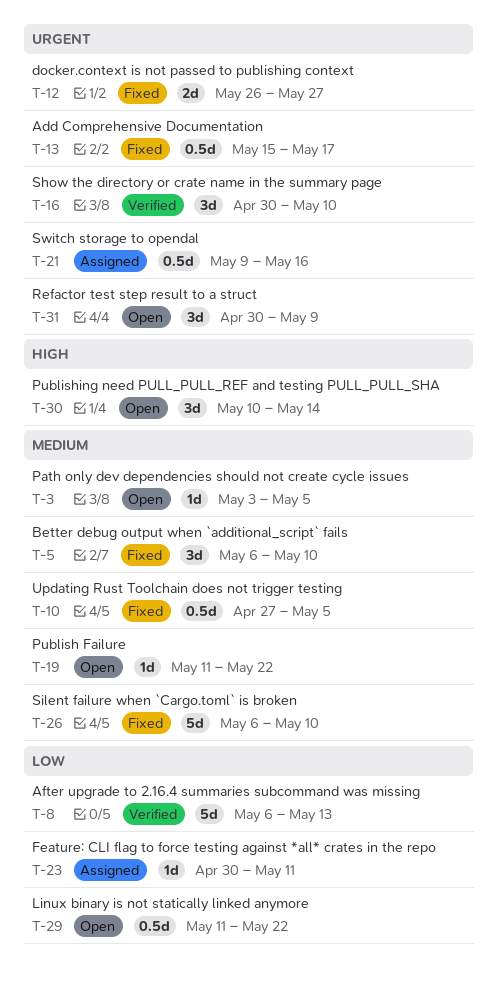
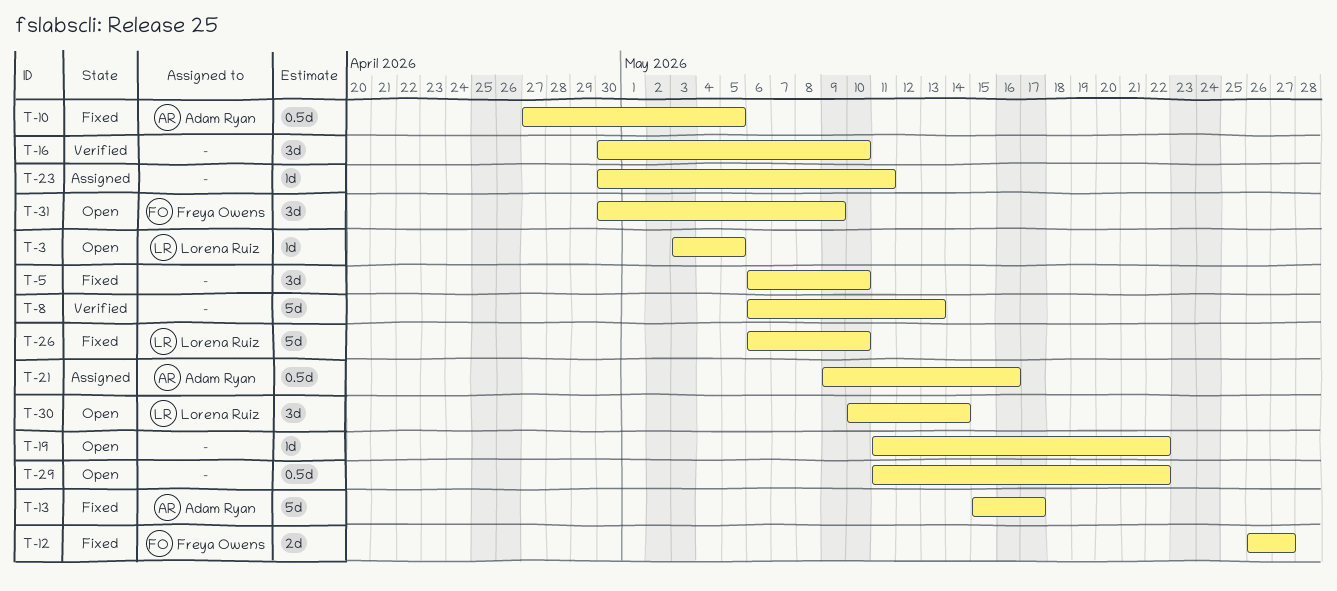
T-13, estimate: 0.5d -> 5d

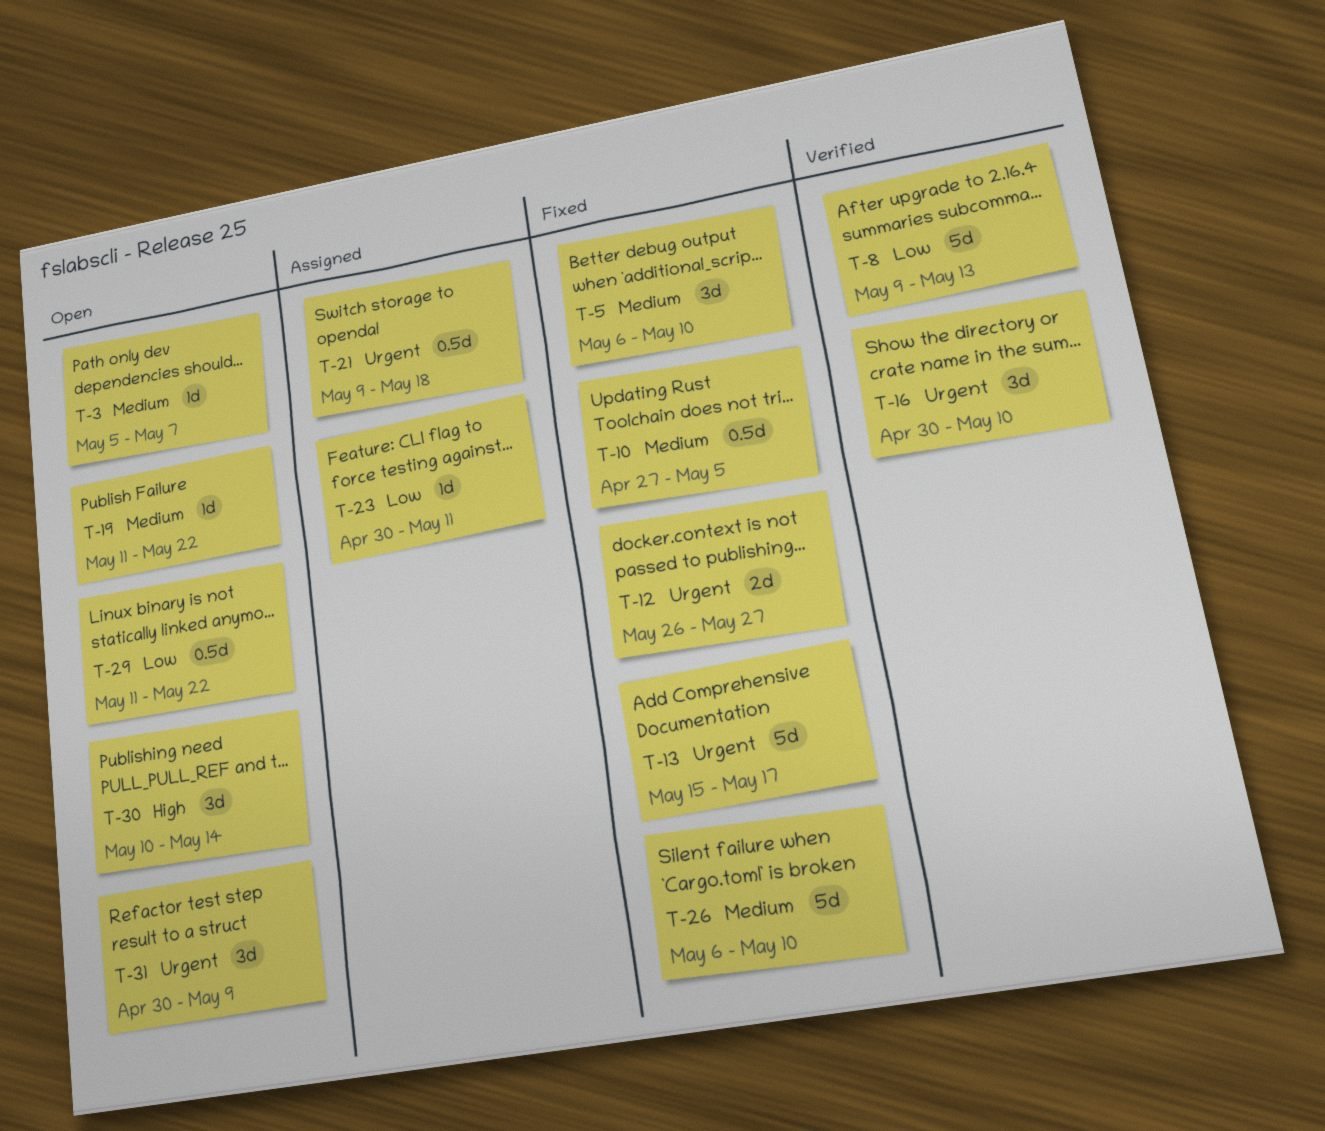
T-3, start: May 3 -> May 5
T-3, due: May 5 -> May 7
T-8, start: May 6 -> May 9
T-21, due: May 16 -> May 18

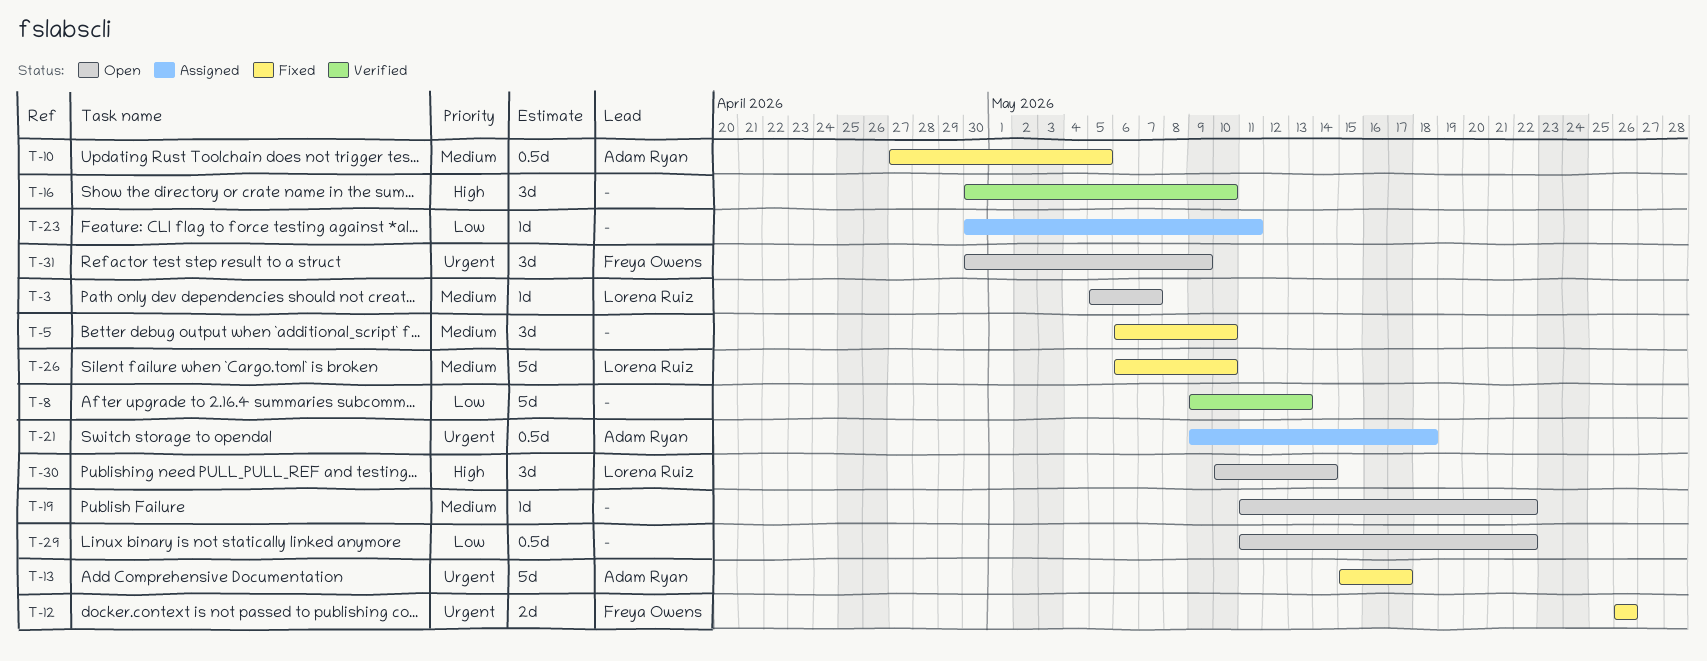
T-12, due: May 27 -> May 26
T-16, priority: Urgent -> High

